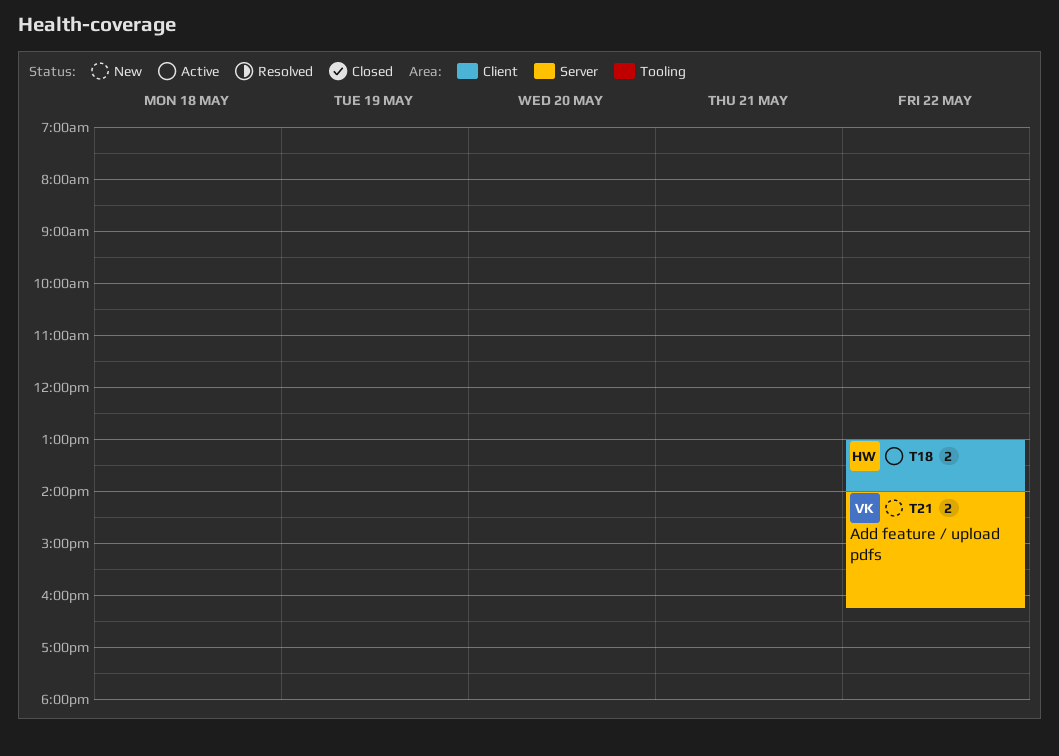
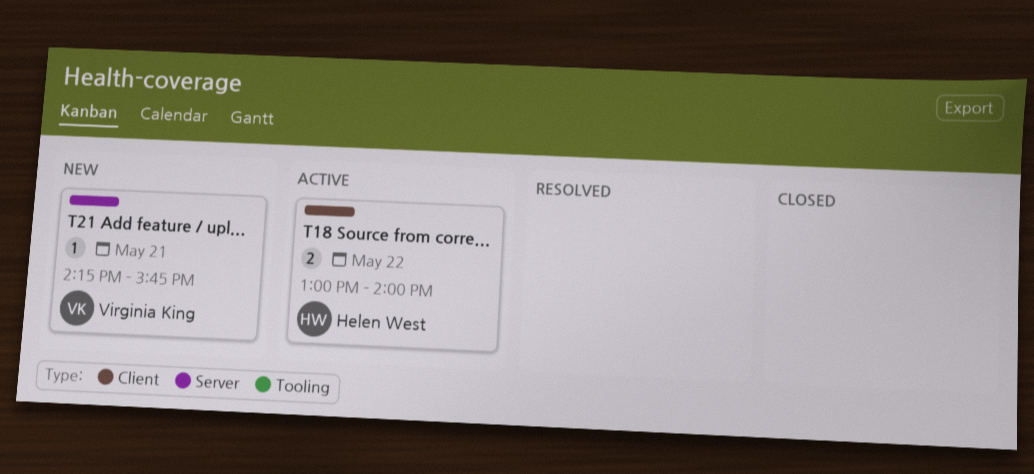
T21, estimate: 2 -> 1
T21, day: May 22 -> May 21
T21, begins: 14:00 -> 14:15
T21, ends: 16:15 -> 15:45

